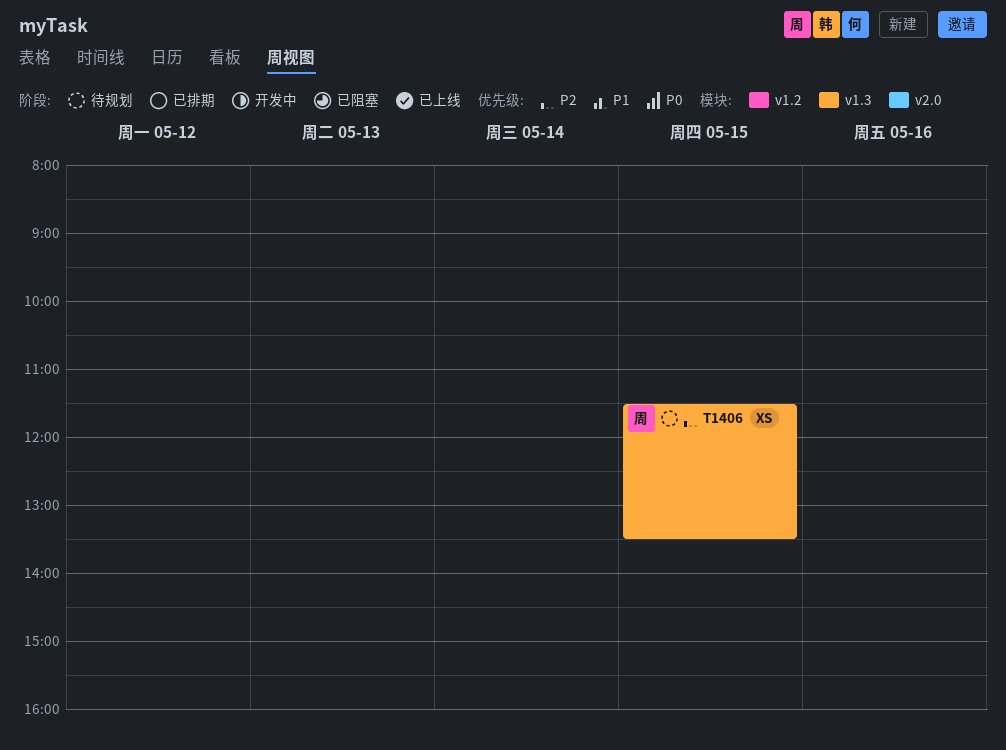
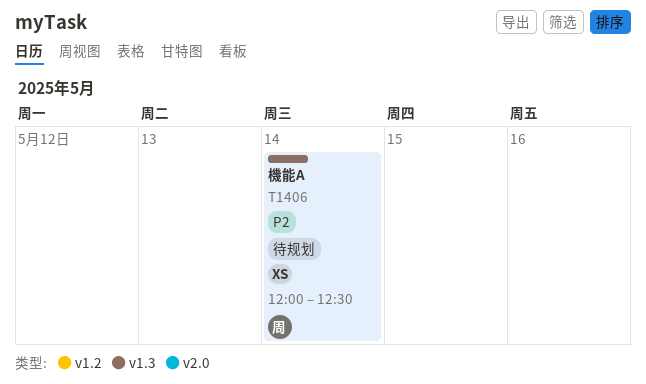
T1406, day: May 15 -> May 14
T1406, begins: 11:30 -> 12:00
T1406, ends: 13:30 -> 12:30

